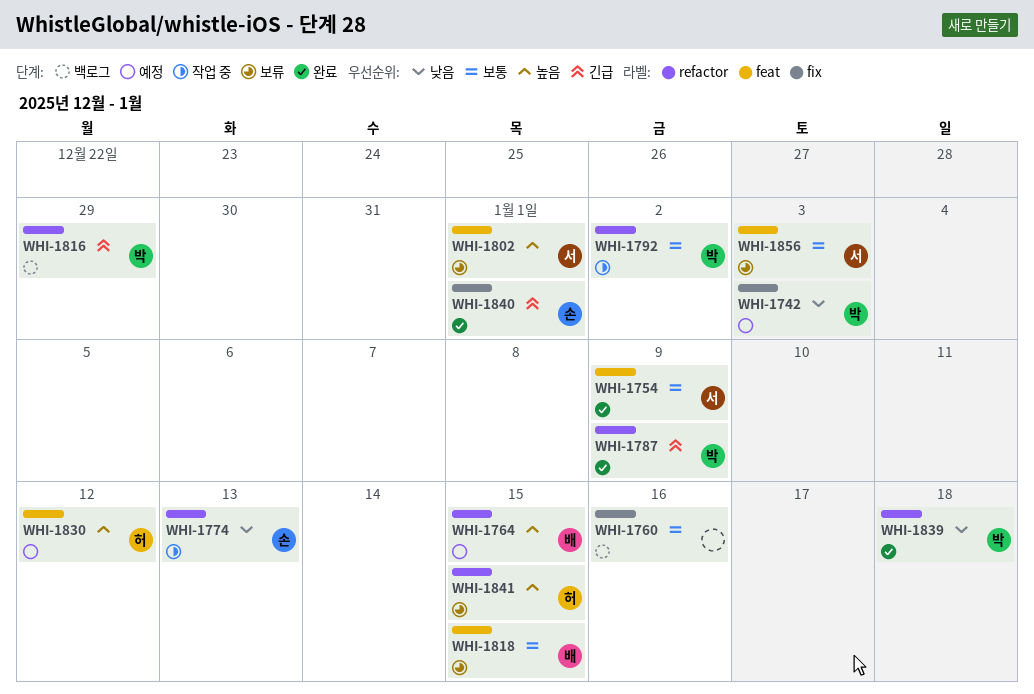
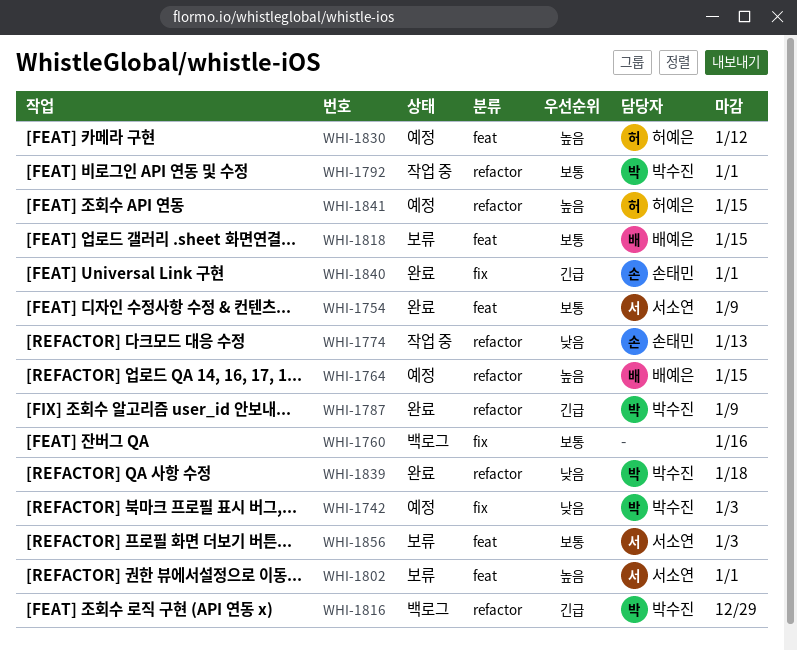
WHI-1792, due: Jan 2 -> Jan 1
WHI-1841, status: 보류 -> 예정

